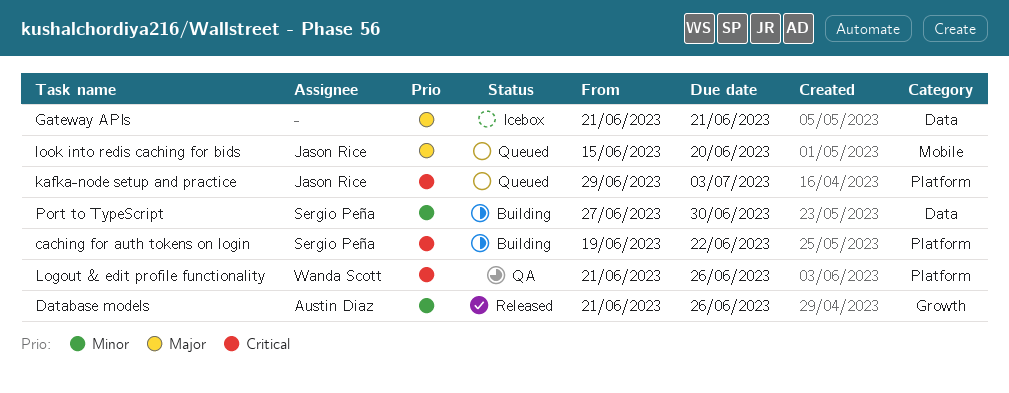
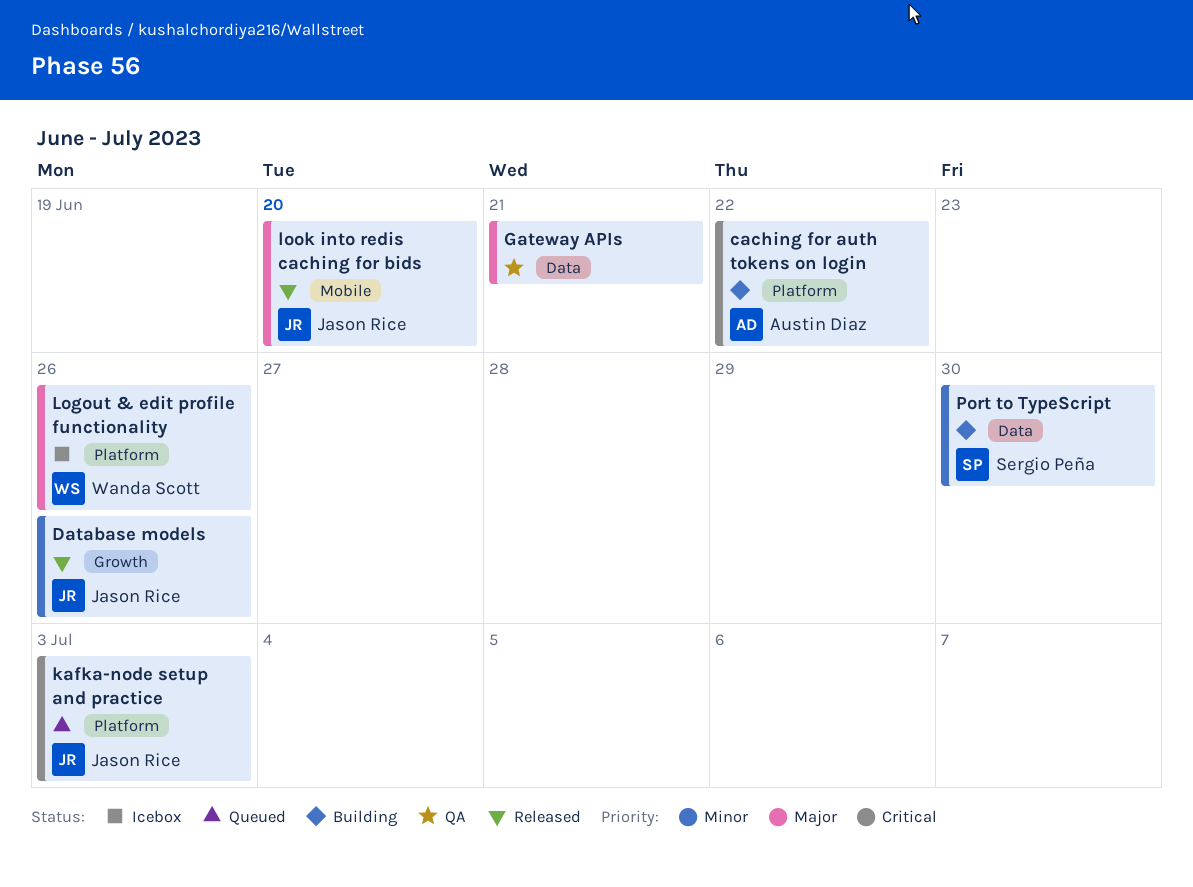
caching for auth tokens on login, owner: Sergio Peña -> Austin Diaz
Database models, owner: Austin Diaz -> Jason Rice
Gateway APIs, status: Icebox -> QA
Logout & edit profile functionality, status: QA -> Icebox
Logout & edit profile functionality, priority: Critical -> Major
look into redis caching for bids, status: Queued -> Released

